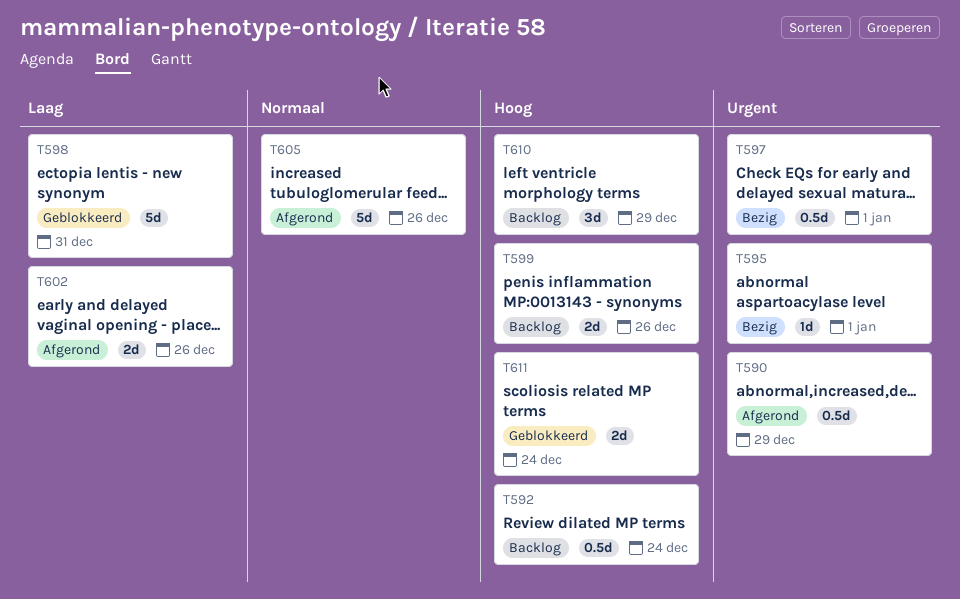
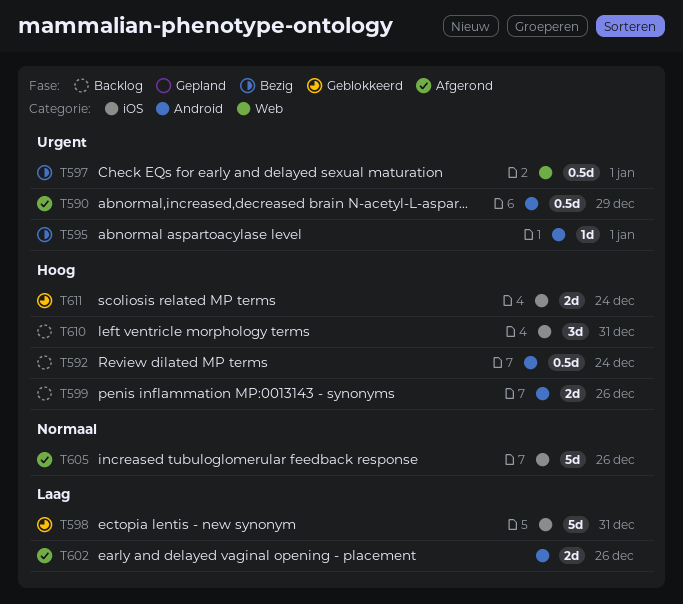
T610, due: Dec 29 -> Dec 31

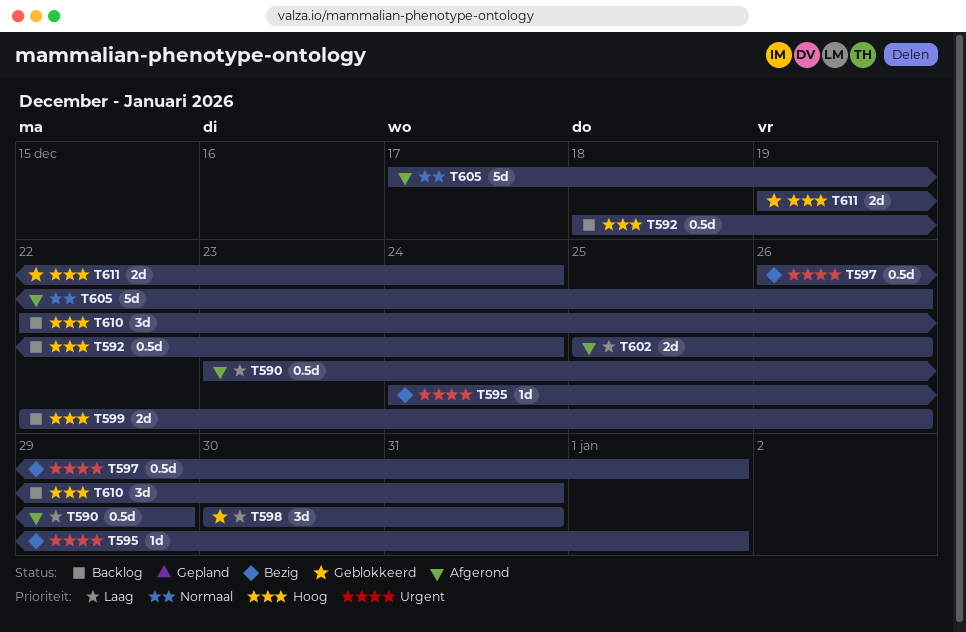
T590, priority: Urgent -> Laag
T598, estimate: 5d -> 3d

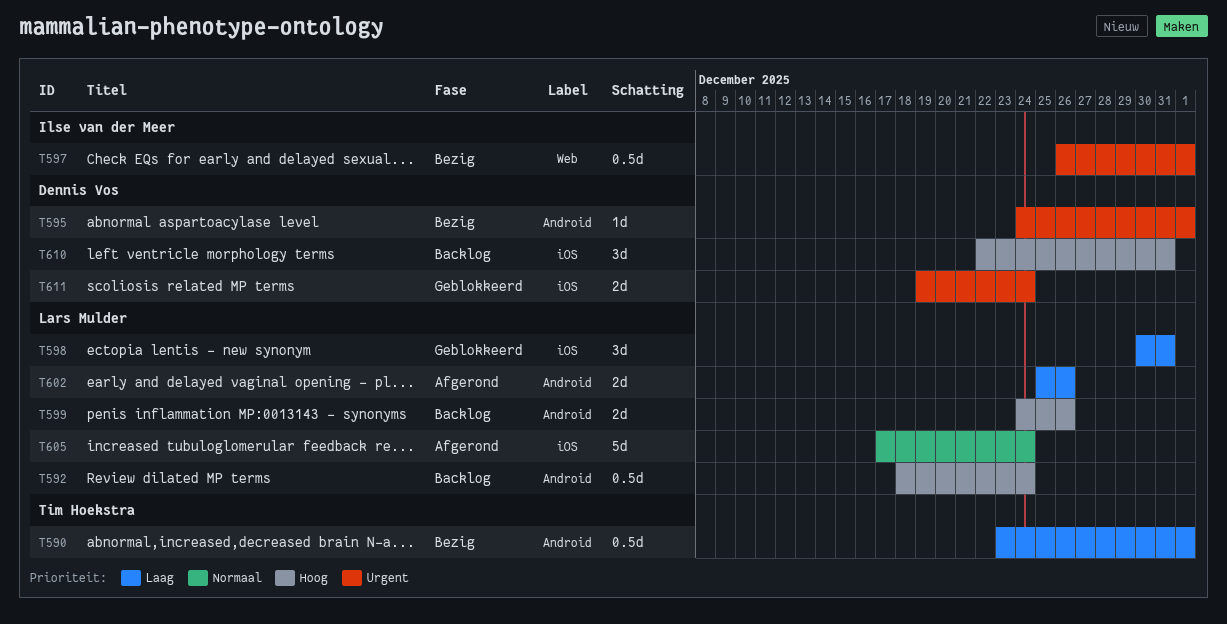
T590, status: Afgerond -> Bezig
T590, due: Dec 29 -> Jan 1
T599, start: Dec 22 -> Dec 24
T605, due: Dec 26 -> Dec 24
T611, priority: Hoog -> Urgent

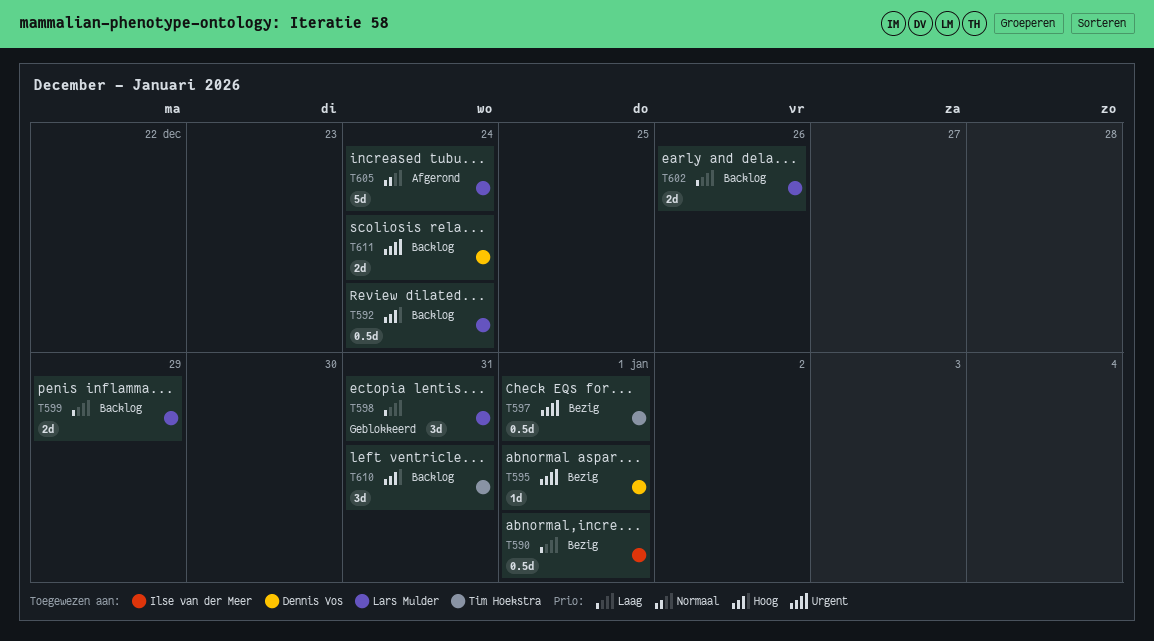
T590, owner: Tim Hoekstra -> Ilse van der Meer
T597, owner: Ilse van der Meer -> Tim Hoekstra
T599, priority: Hoog -> Laag
T599, due: Dec 26 -> Dec 29
T602, status: Afgerond -> Backlog
T610, owner: Dennis Vos -> Tim Hoekstra
T611, status: Geblokkeerd -> Backlog

